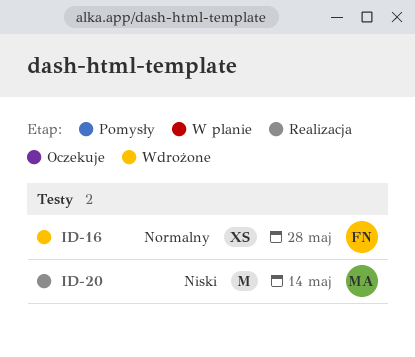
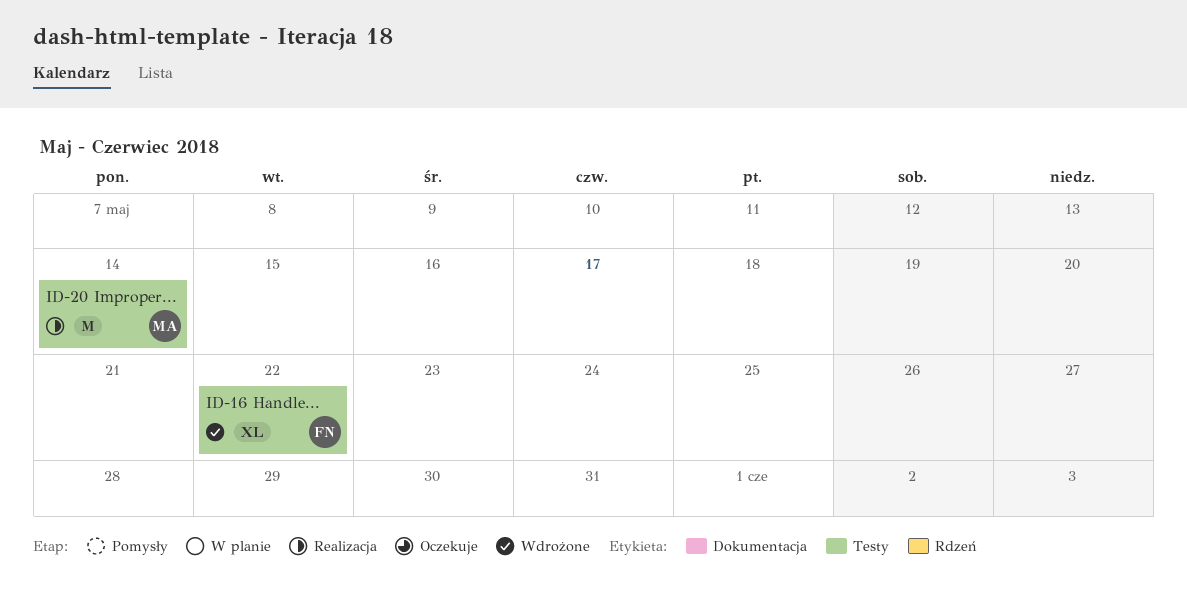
ID-16, estimate: XS -> XL
ID-16, due: May 28 -> May 22

